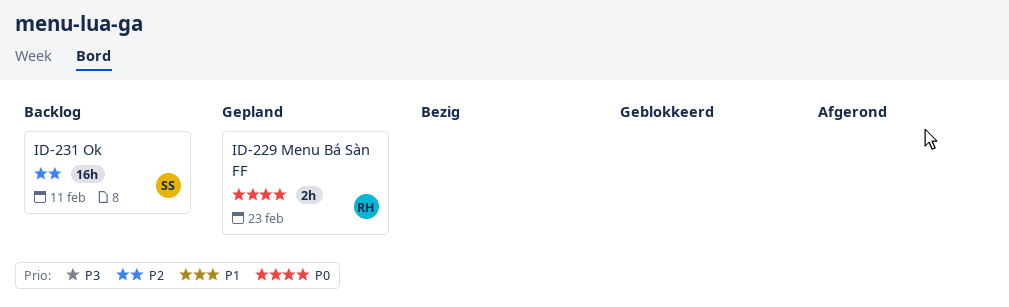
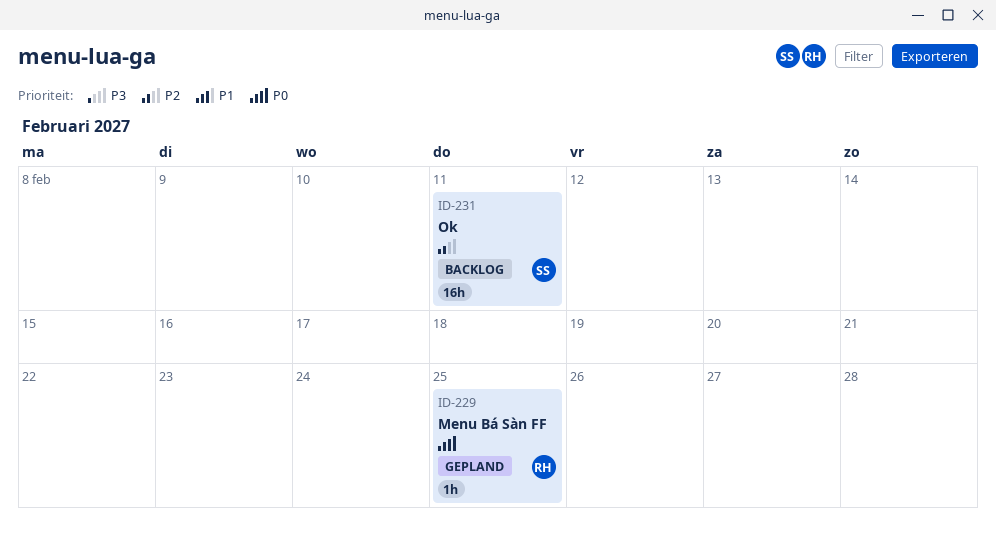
ID-229, estimate: 2h -> 1h
ID-229, due: Feb 23 -> Feb 25

